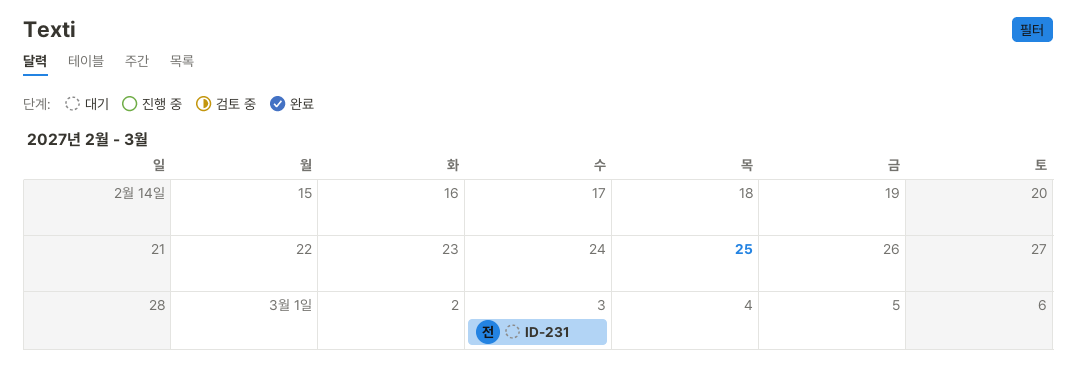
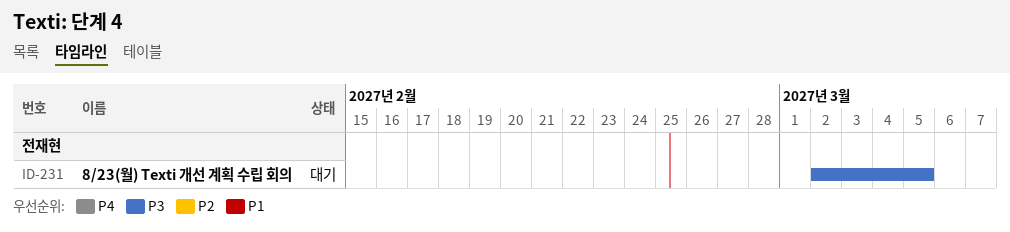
ID-231, start: Mar 3 -> Mar 2
ID-231, due: Mar 3 -> Mar 5

